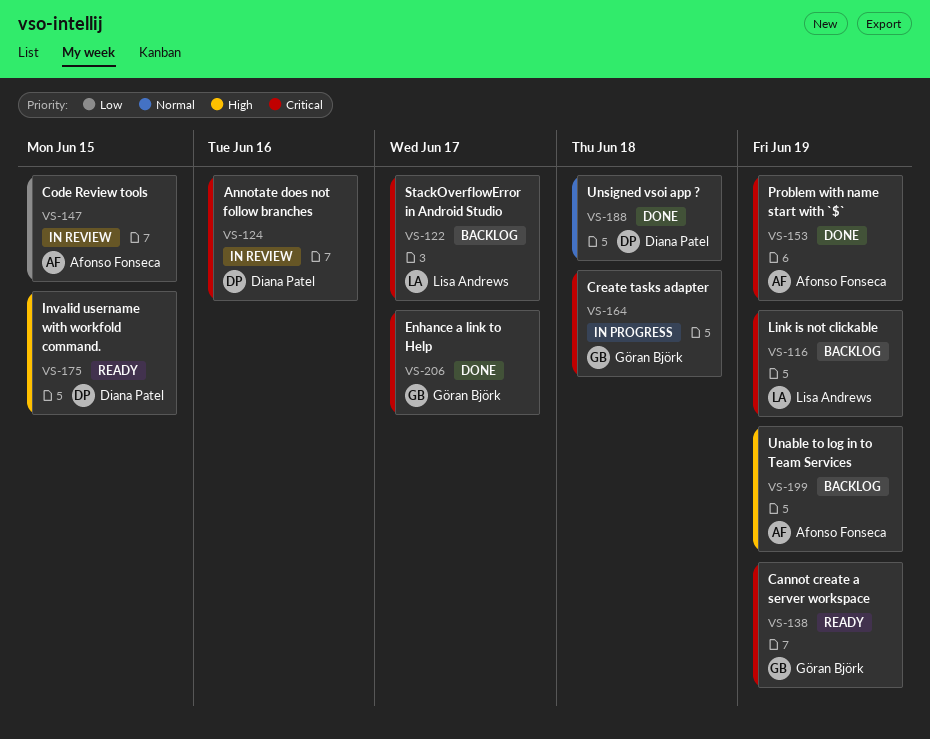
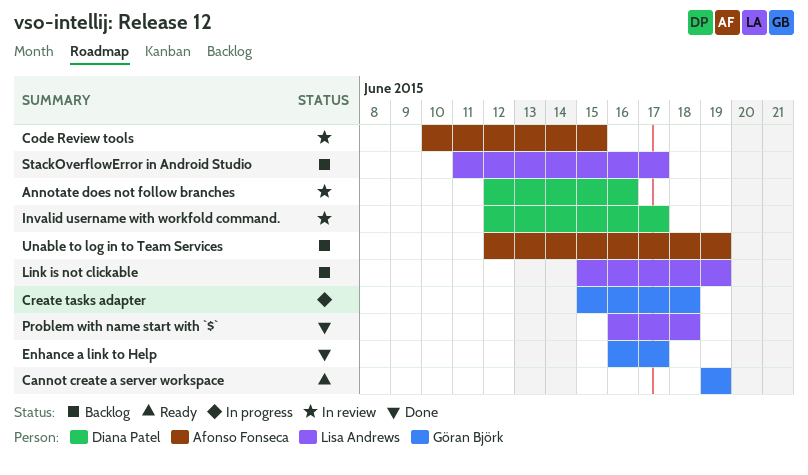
Invalid username with workfold command., status: Ready -> In review
Invalid username with workfold command., due: Jun 15 -> Jun 17
Problem with name start with `$`, owner: Afonso Fonseca -> Lisa Andrews
Problem with name start with `$`, due: Jun 19 -> Jun 18
Unsigned vsoi app ?: present -> none

